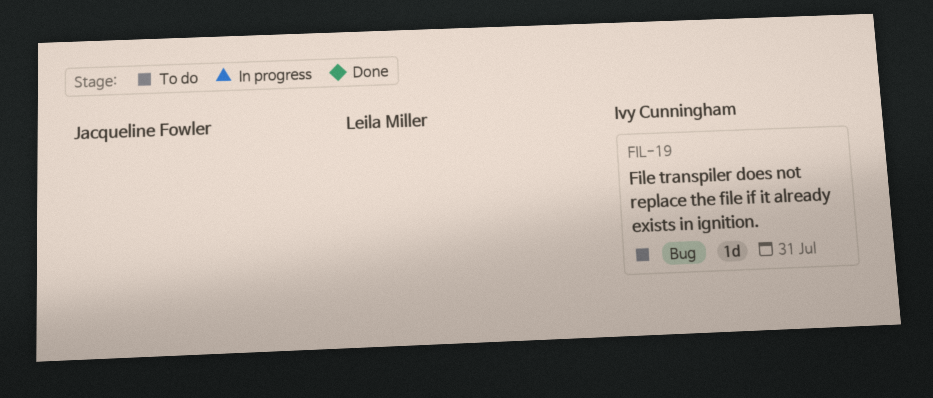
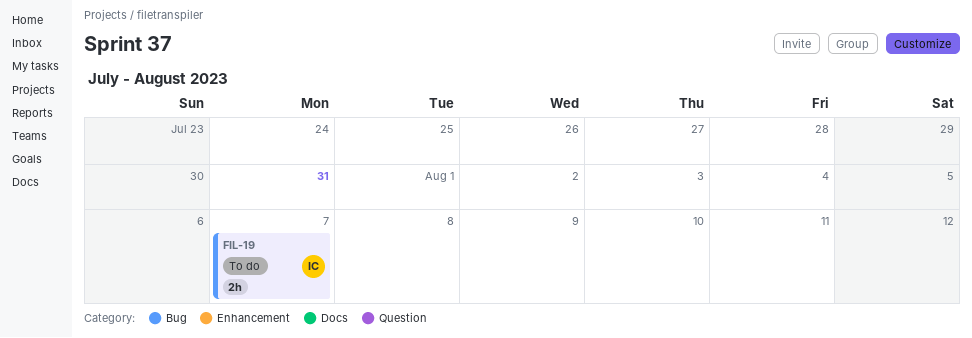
FIL-19, estimate: 1d -> 2h
FIL-19, due: Jul 31 -> Aug 7

